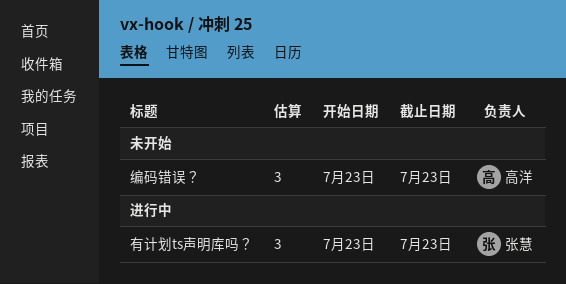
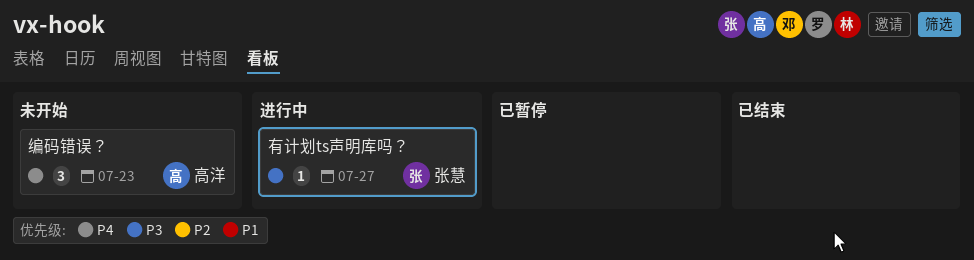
有计划ts声明库吗？, estimate: 3 -> 1
有计划ts声明库吗？, due: Jul 23 -> Jul 27

